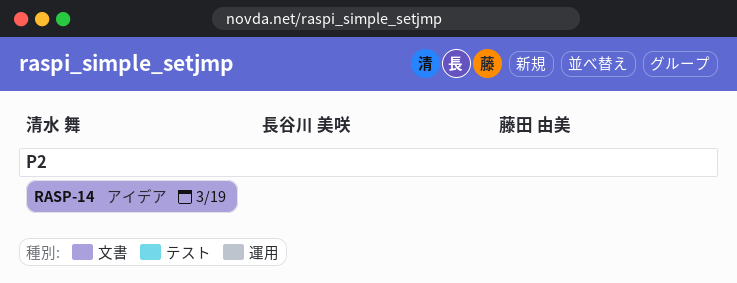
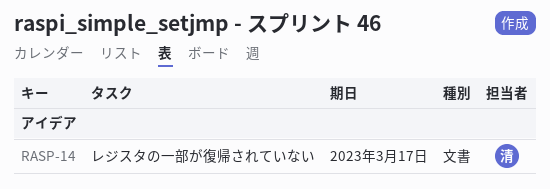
RASP-14, due: Mar 19 -> Mar 17

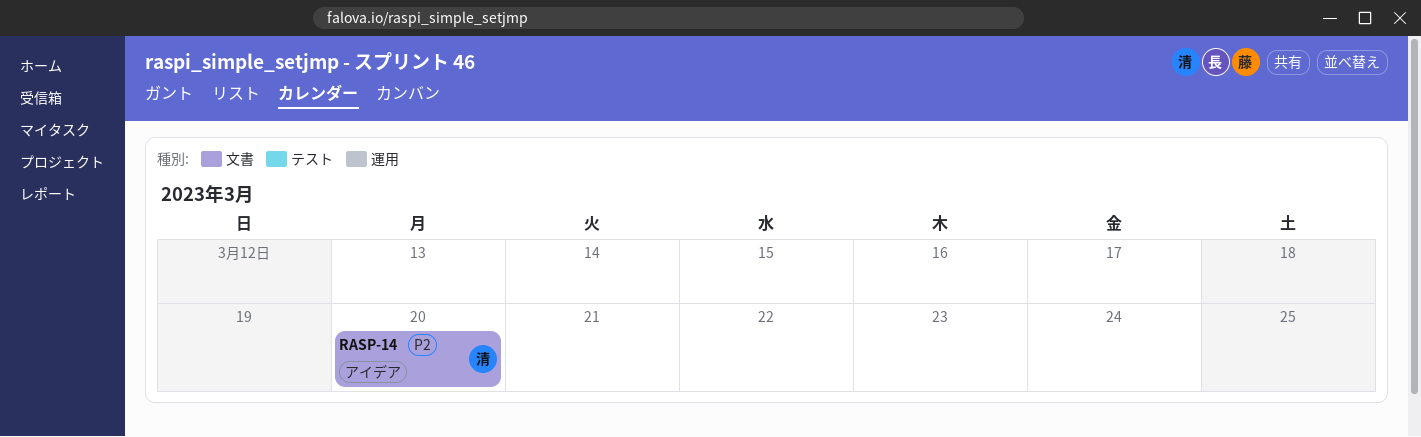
RASP-14, due: Mar 17 -> Mar 20

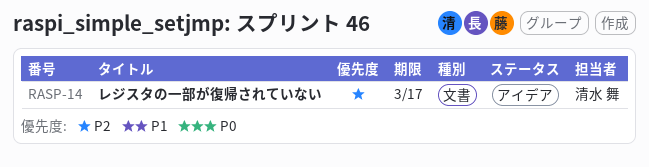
RASP-14, due: Mar 20 -> Mar 17

